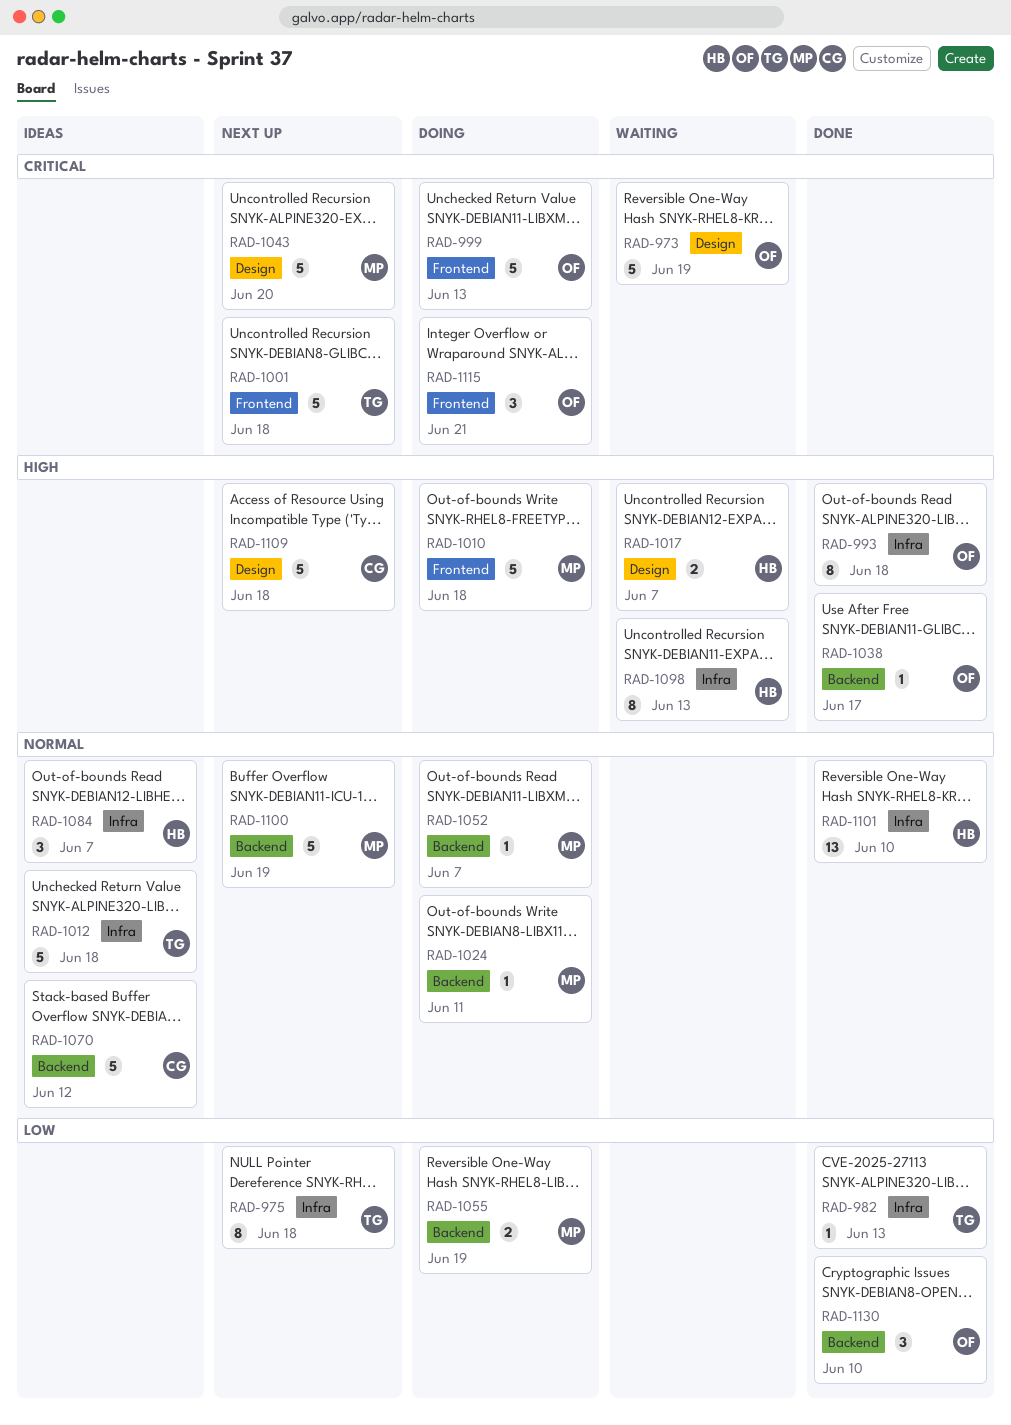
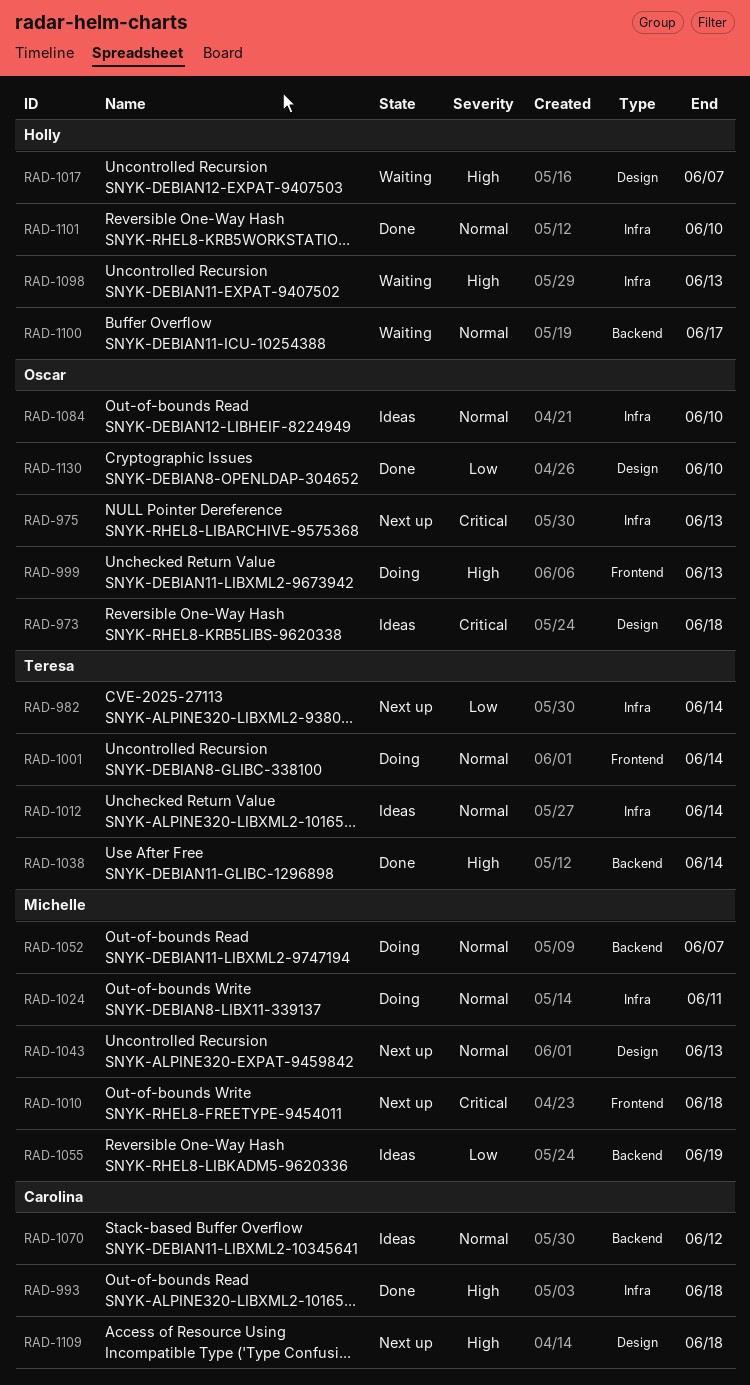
RAD-973, status: Waiting -> Ideas
RAD-973, due: Jun 19 -> Jun 18
RAD-975, owner: Teresa -> Oscar
RAD-975, priority: Low -> Critical
RAD-975, due: Jun 18 -> Jun 13
RAD-982, status: Done -> Next up
RAD-982, due: Jun 13 -> Jun 14
RAD-993, owner: Oscar -> Carolina
RAD-999, priority: Critical -> High
RAD-1001, status: Next up -> Doing
RAD-1001, priority: Critical -> Normal
RAD-1001, due: Jun 18 -> Jun 14
RAD-1010, status: Doing -> Next up
RAD-1010, priority: High -> Critical
RAD-1012, due: Jun 18 -> Jun 14
RAD-1024, label: Backend -> Infra
RAD-1038, owner: Oscar -> Teresa
RAD-1038, due: Jun 17 -> Jun 14
RAD-1043, priority: Critical -> Normal
RAD-1043, due: Jun 20 -> Jun 13
RAD-1055, status: Doing -> Ideas
RAD-1084, owner: Holly -> Oscar
RAD-1084, due: Jun 7 -> Jun 10
RAD-1100, status: Next up -> Waiting
RAD-1100, owner: Michelle -> Holly
RAD-1100, due: Jun 19 -> Jun 17
RAD-1115: present -> none
RAD-1130, label: Backend -> Design

